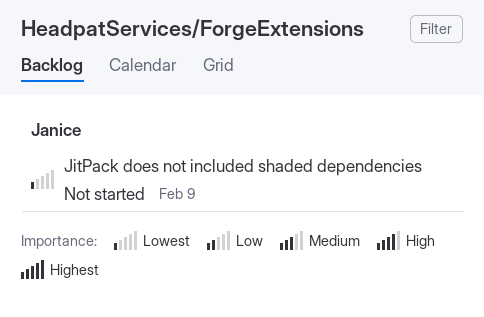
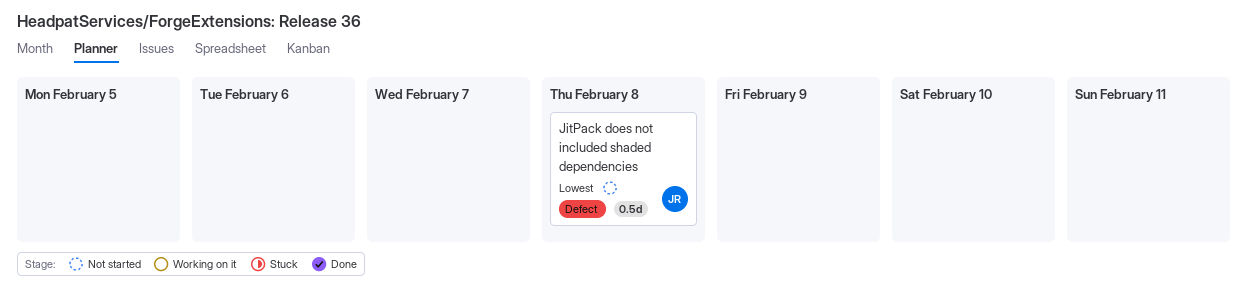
JitPack does not included shaded dependencies, due: Feb 9 -> Feb 8

